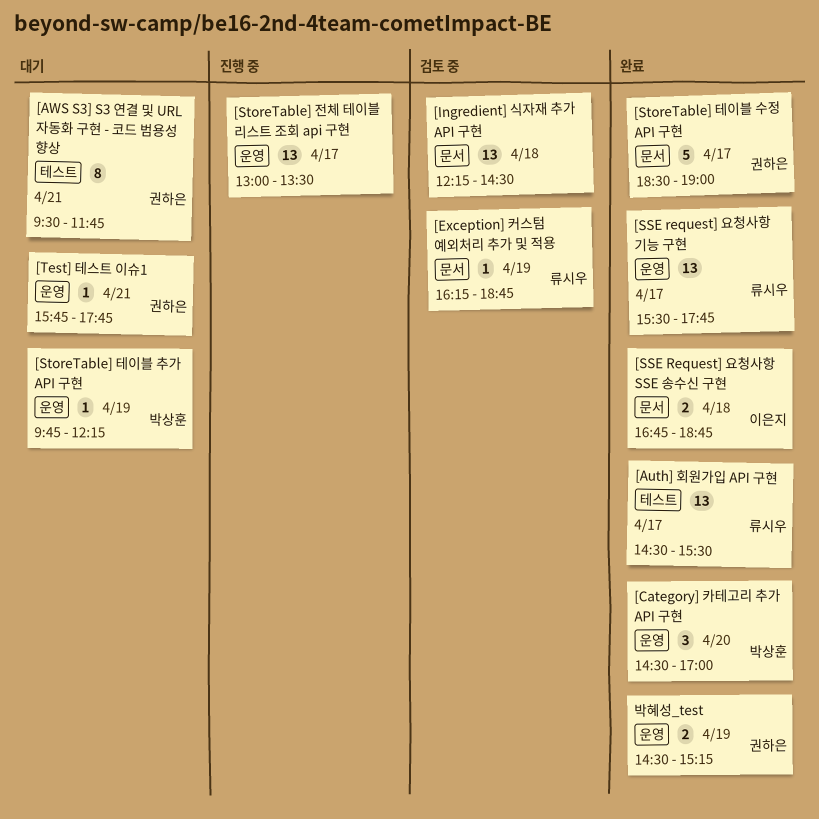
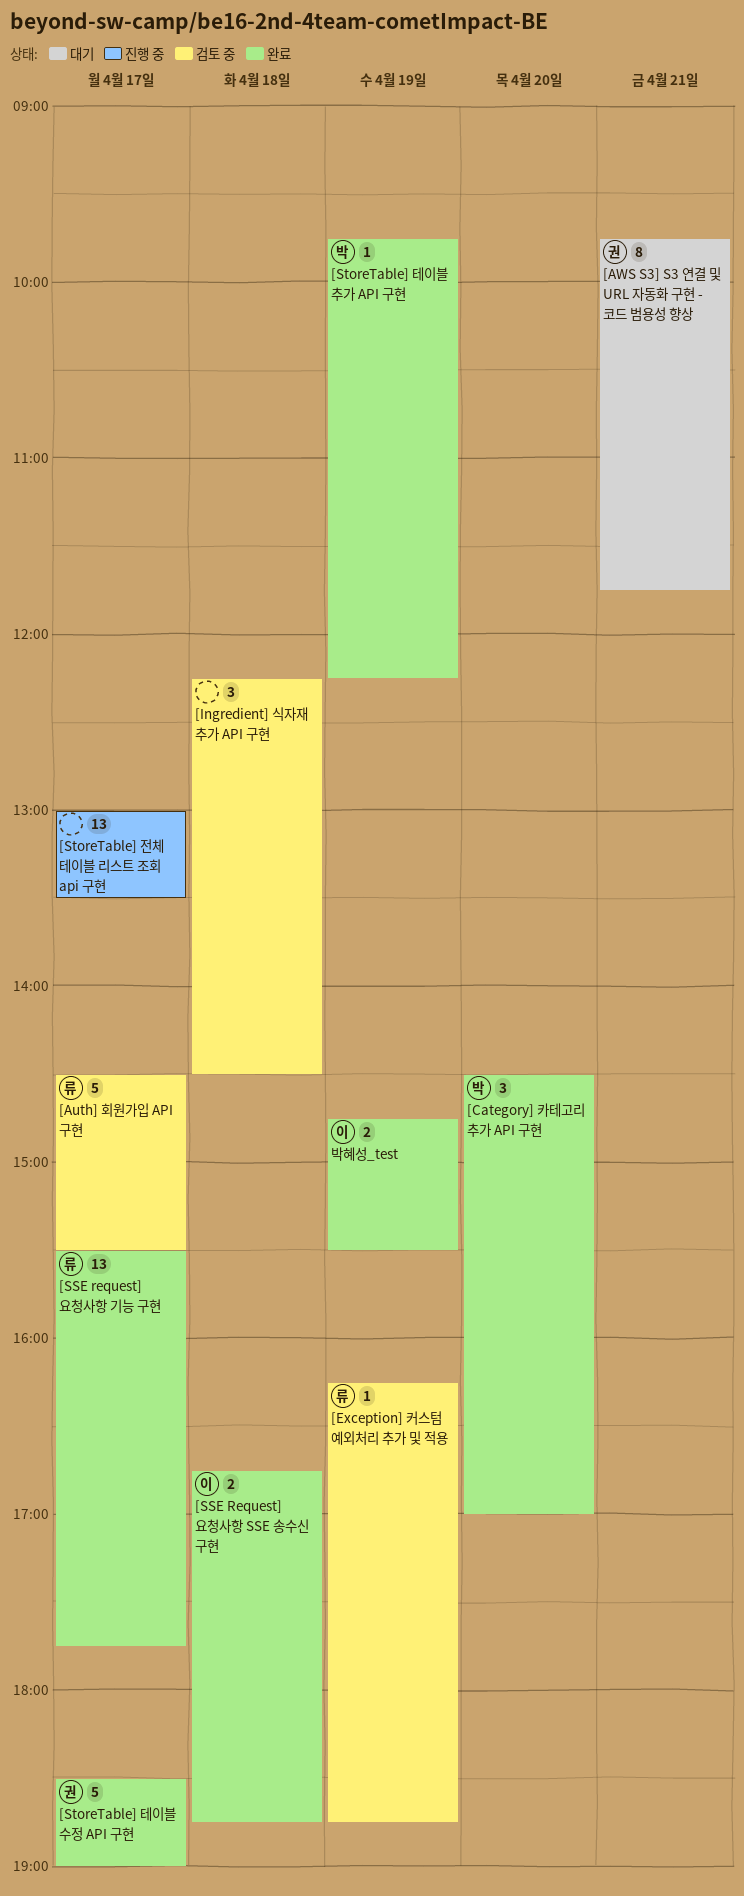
[Auth] 회원가입 API 구현, status: 완료 -> 검토 중
[Auth] 회원가입 API 구현, estimate: 13 -> 5
[AWS S3] S3 연결 및 URL 자동화 구현 - 코드 범용성 향상, begins: 09:30 -> 09:45
[Ingredient] 식자재 추가 API 구현, estimate: 13 -> 3
[StoreTable] 테이블 추가 API 구현, status: 대기 -> 완료
[Test] 테스트 이슈1: present -> none
박혜성_test, owner: 권하은 -> 이은지
박혜성_test, begins: 14:30 -> 14:45
박혜성_test, ends: 15:15 -> 15:30

